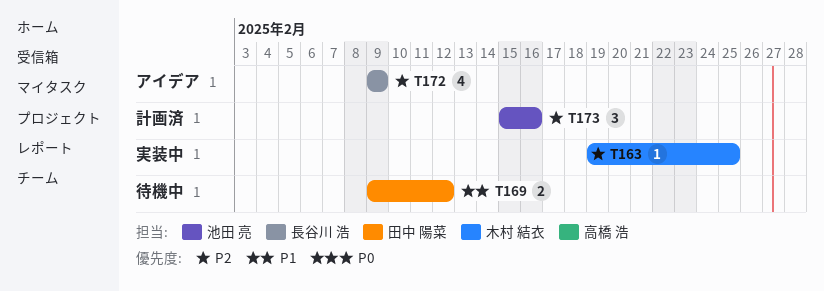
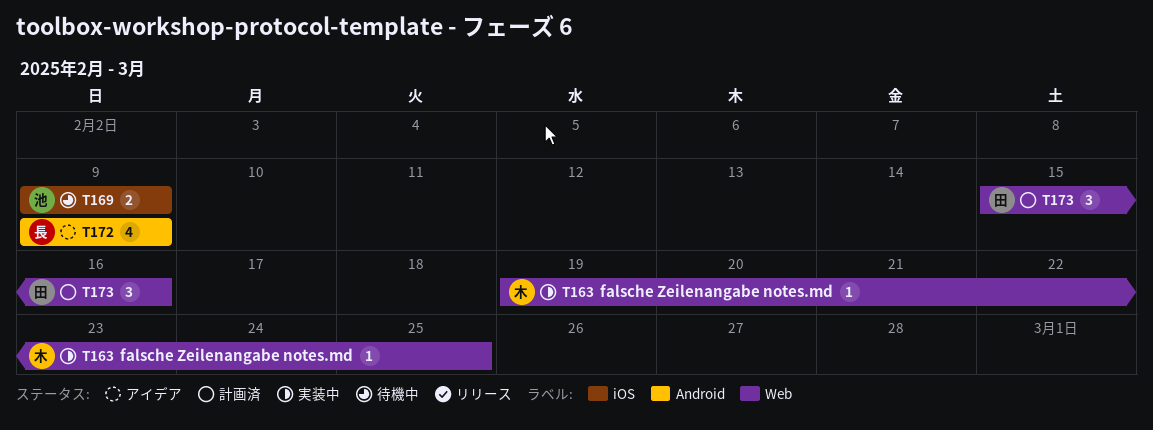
T169, owner: 田中 陽菜 -> 池田 亮
T169, due: Feb 12 -> Feb 9
T173, owner: 池田 亮 -> 田中 陽菜

